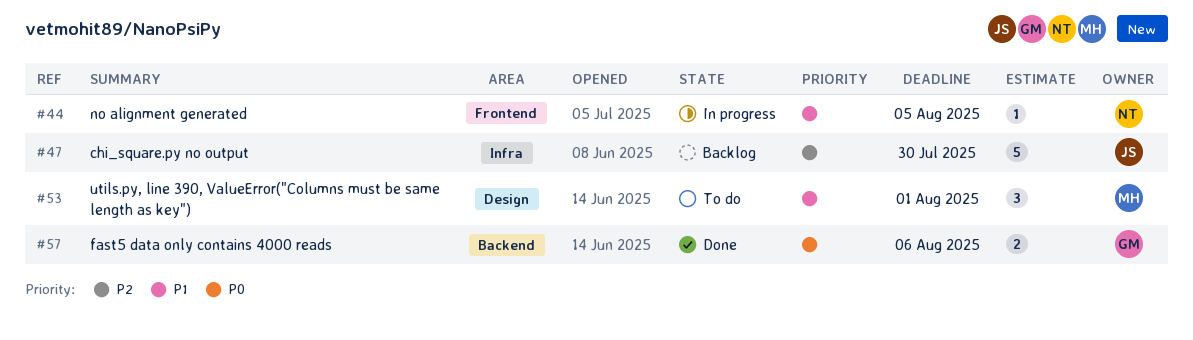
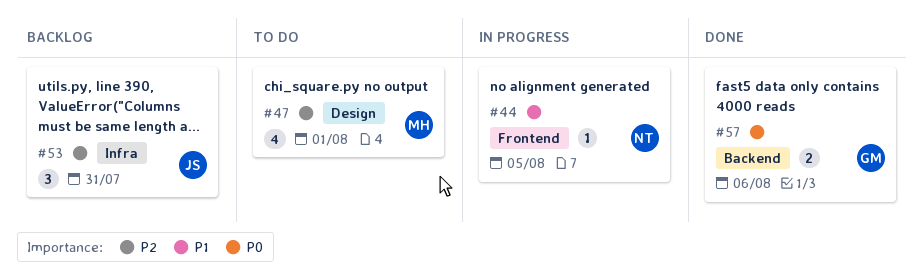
#47, status: Backlog -> To do
#47, owner: JS -> MH
#47, label: Infra -> Design
#47, estimate: 5 -> 4
#47, due: Jul 30 -> Aug 1
#53, status: To do -> Backlog
#53, owner: MH -> JS
#53, priority: P1 -> P2
#53, label: Design -> Infra
#53, due: Aug 1 -> Jul 31

